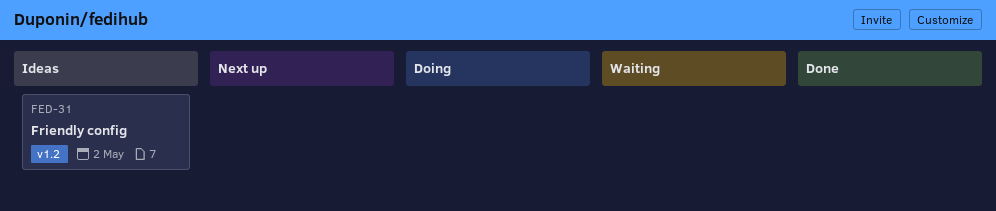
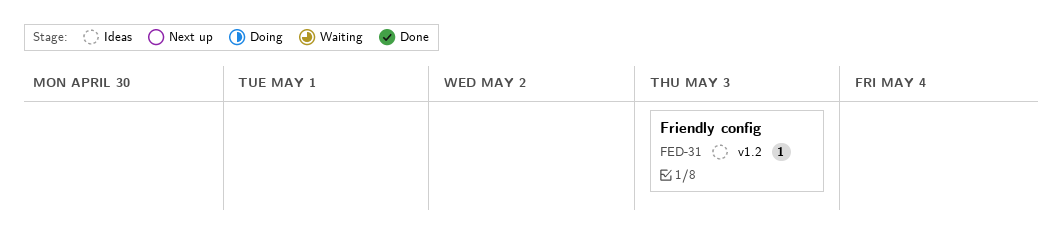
FED-31, due: May 2 -> May 3

